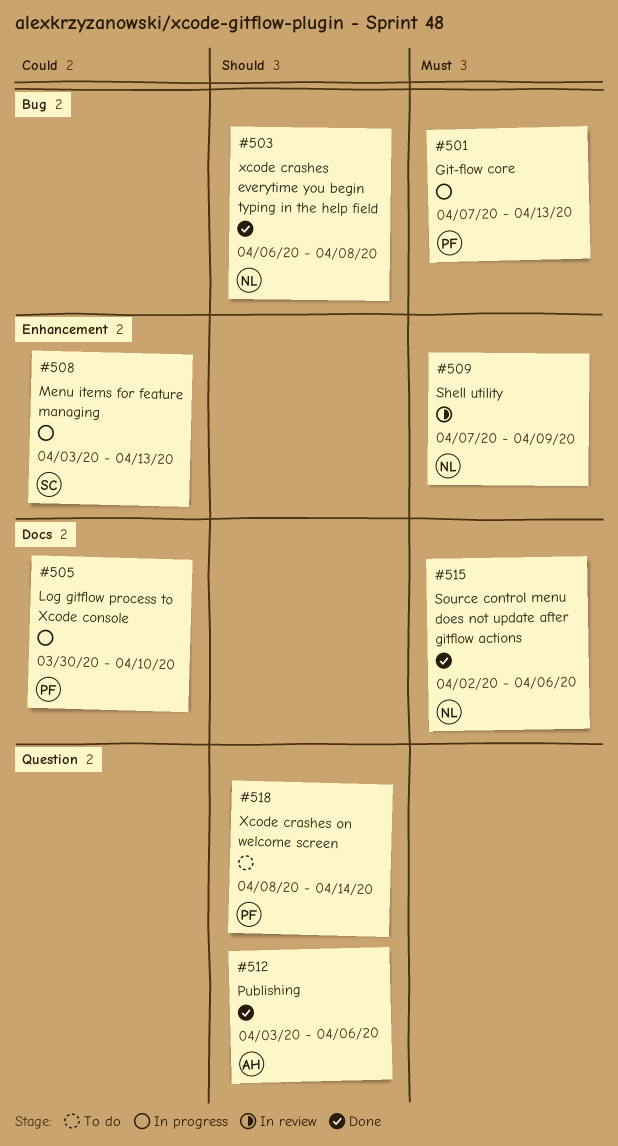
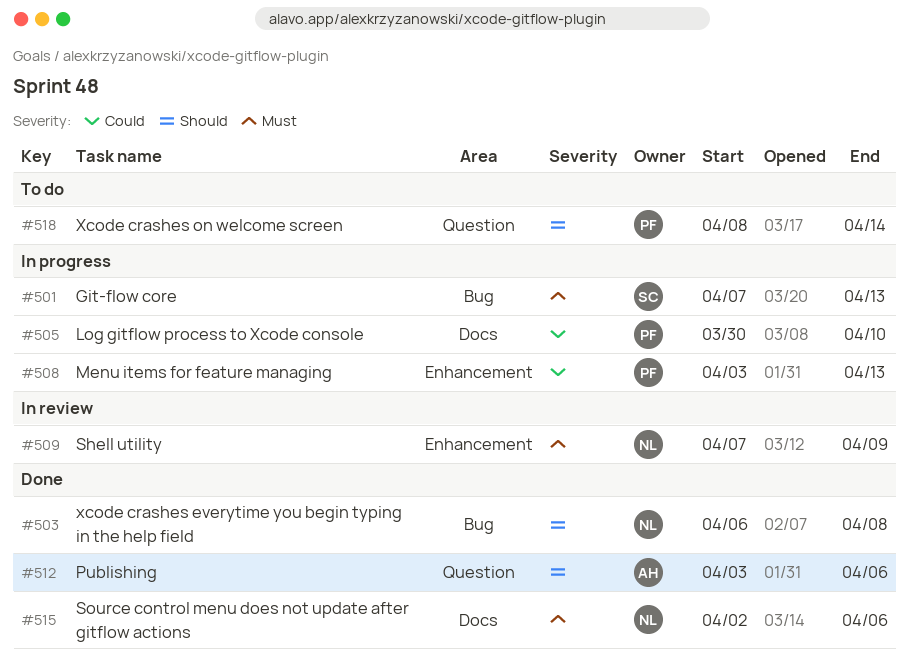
#501, owner: PF -> SC
#508, owner: SC -> PF

